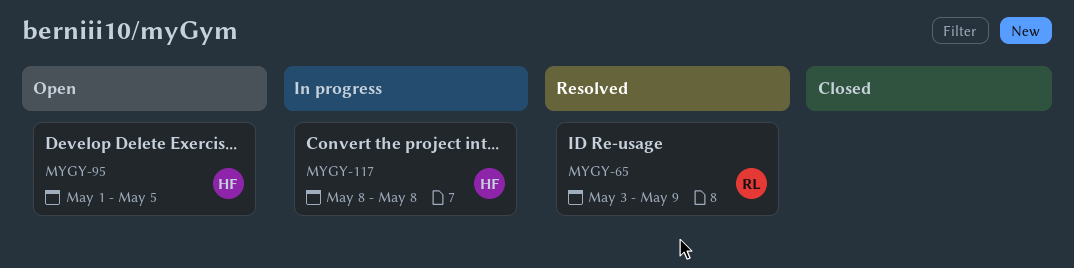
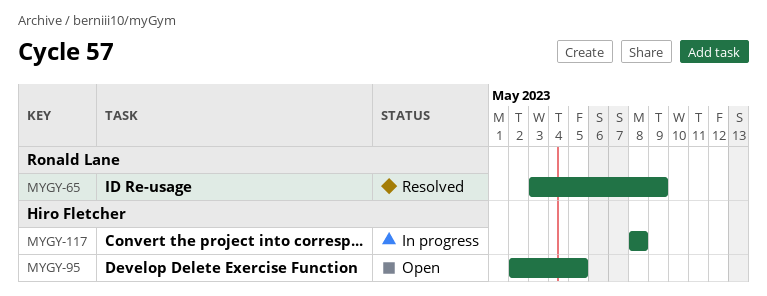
MYGY-95, start: May 1 -> May 2

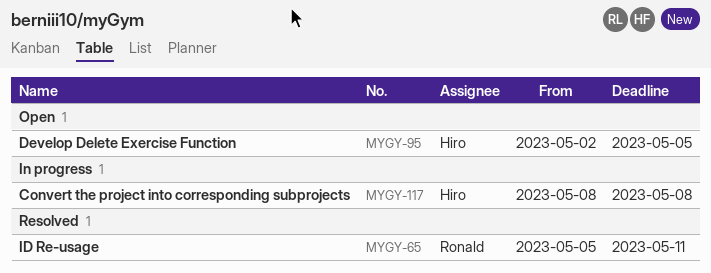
MYGY-65, start: May 3 -> May 5
MYGY-65, due: May 9 -> May 11

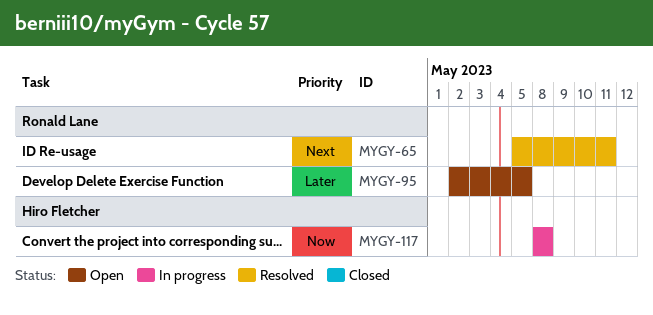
MYGY-95, owner: Hiro Fletcher -> Ronald Lane

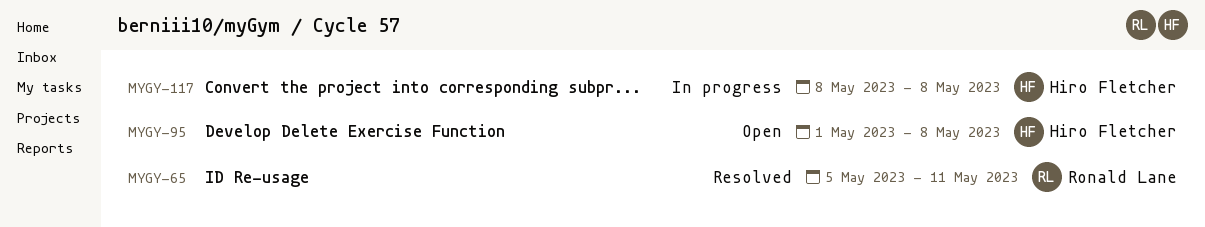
MYGY-95, owner: Ronald Lane -> Hiro Fletcher
MYGY-95, start: May 2 -> May 1
MYGY-95, due: May 5 -> May 8

